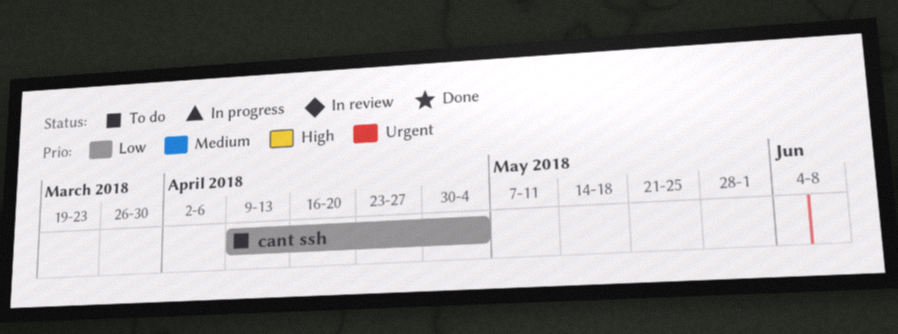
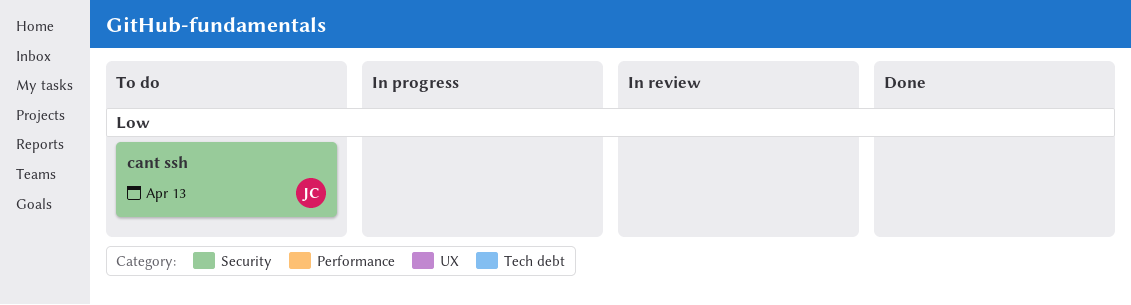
cant ssh, due: May 4 -> Apr 13

